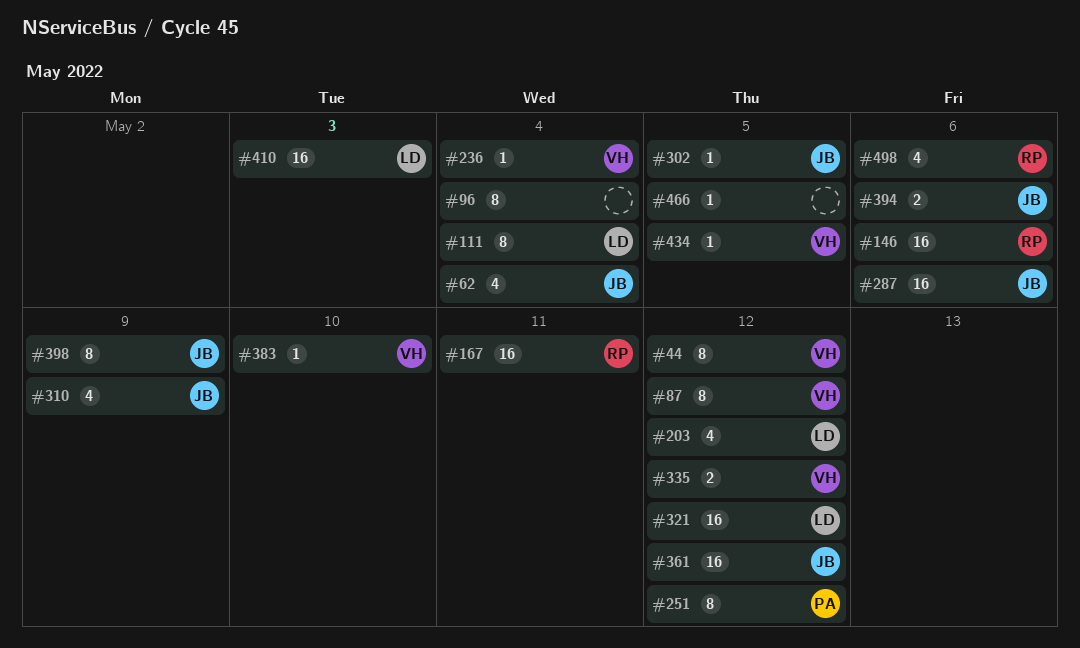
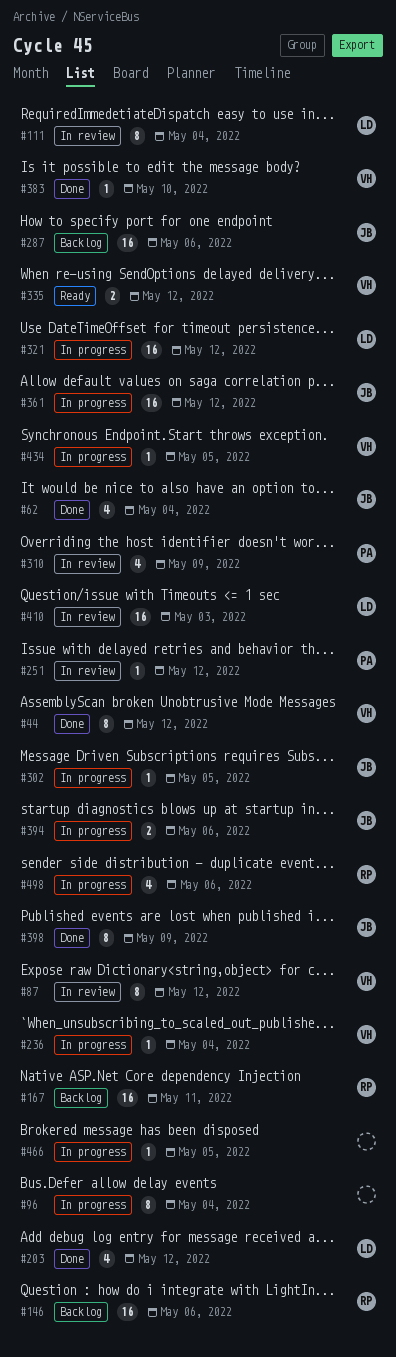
#251, estimate: 8 -> 1
#310, owner: JB -> PA

